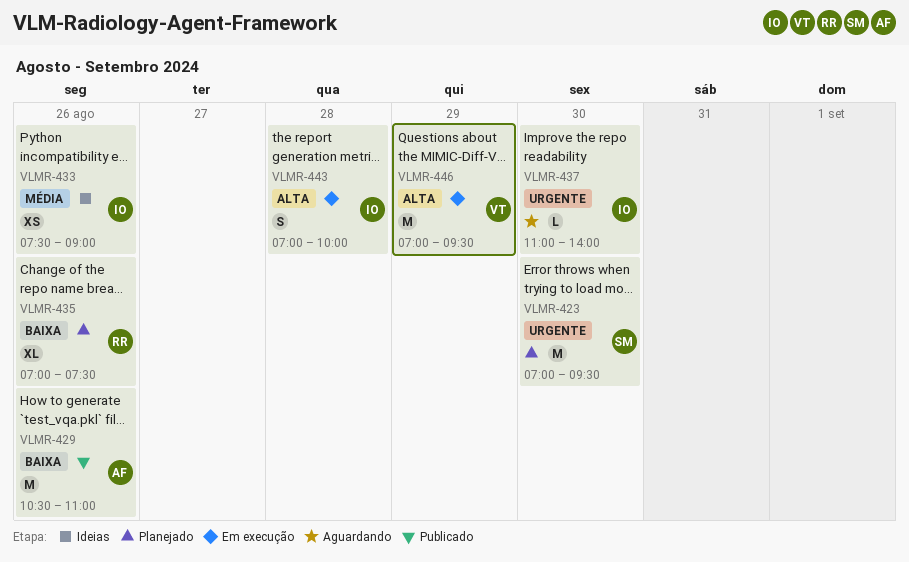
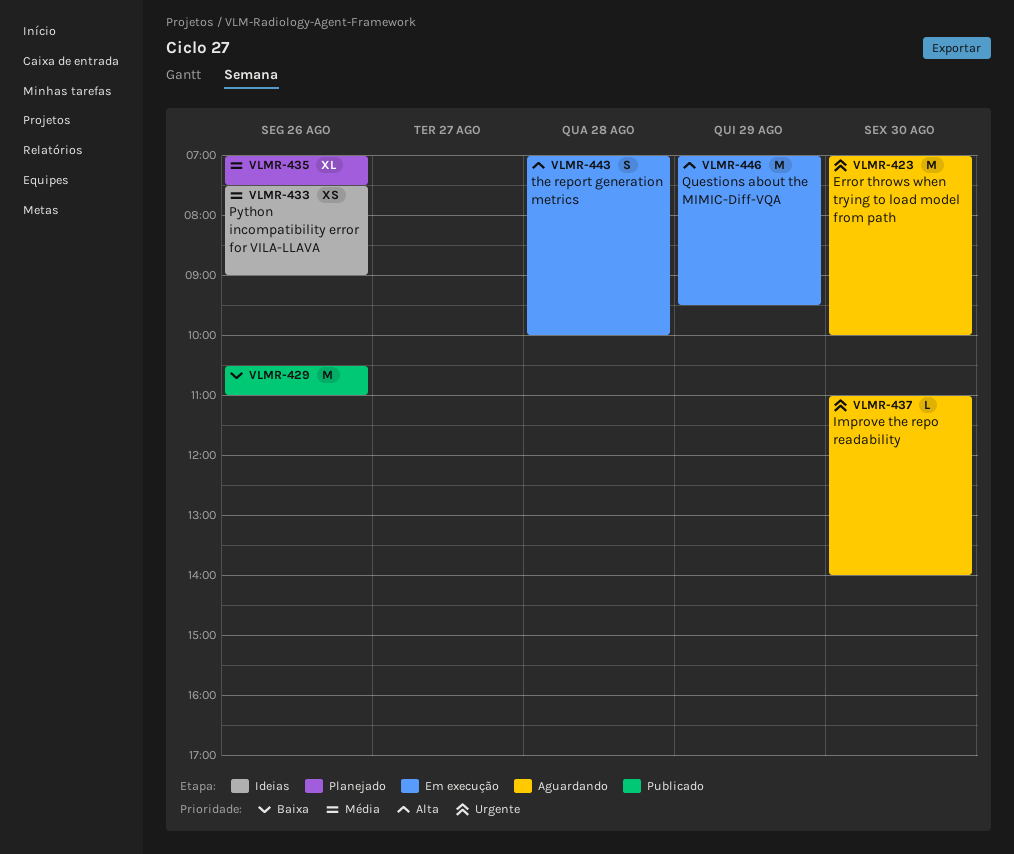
VLMR-423, status: Planejado -> Aguardando
VLMR-423, ends: 09:30 -> 10:00
VLMR-435, priority: Baixa -> Média

